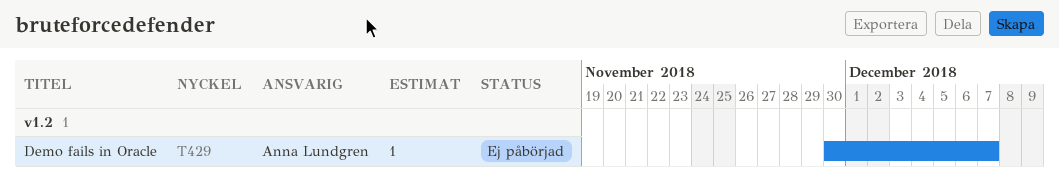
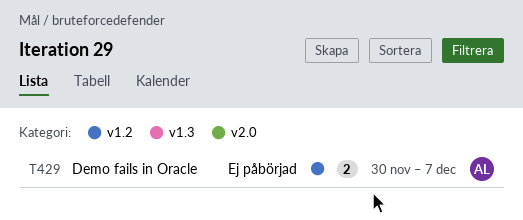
T429, estimate: 1 -> 2

